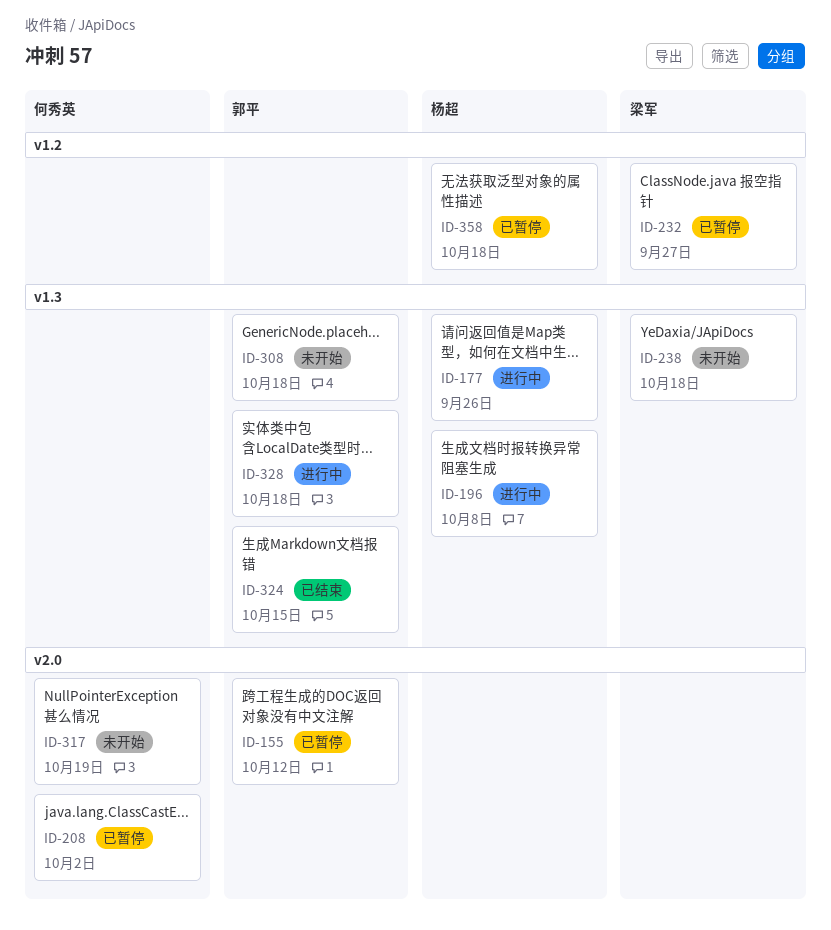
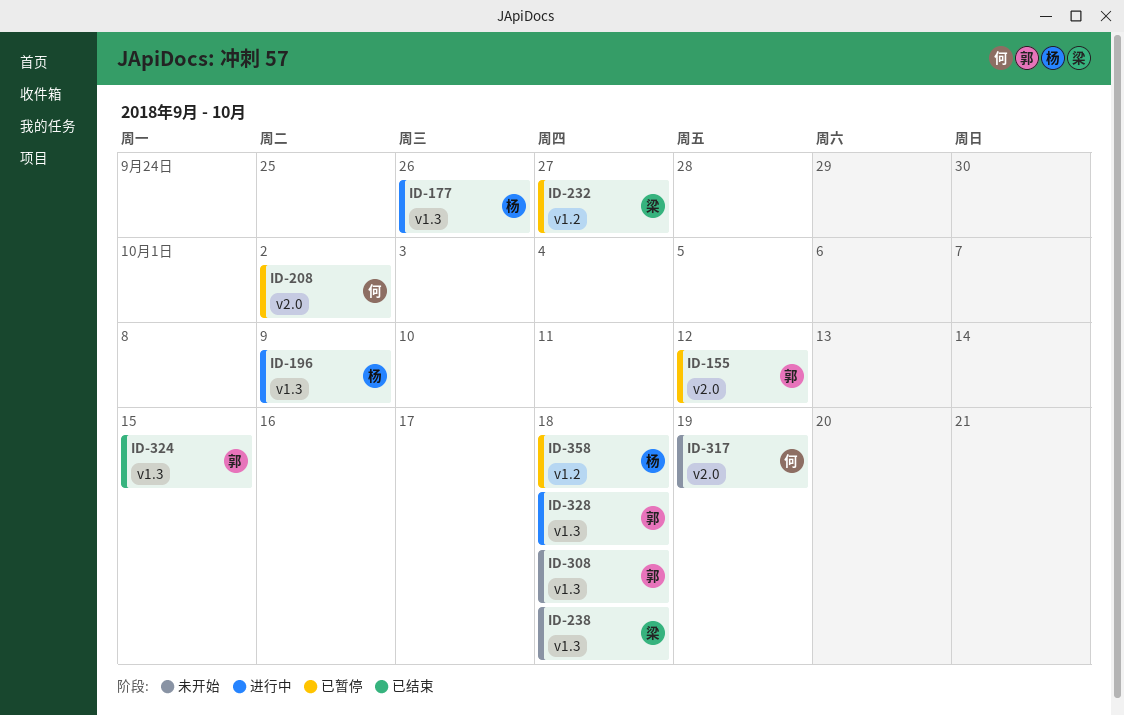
ID-196, due: Oct 8 -> Oct 9

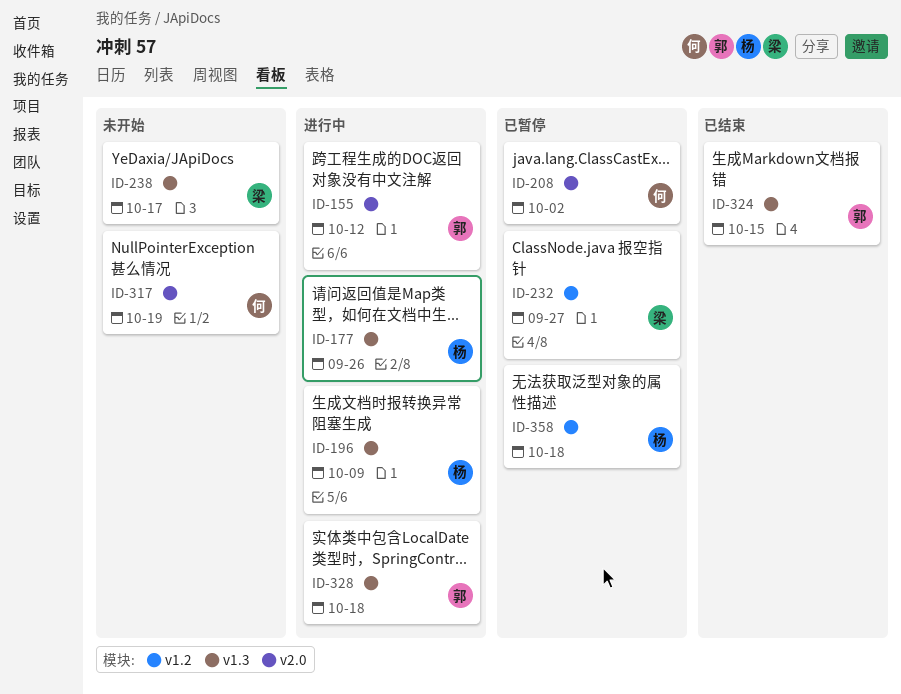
ID-155, status: 已暂停 -> 进行中
ID-238, due: Oct 18 -> Oct 17
ID-308: present -> none

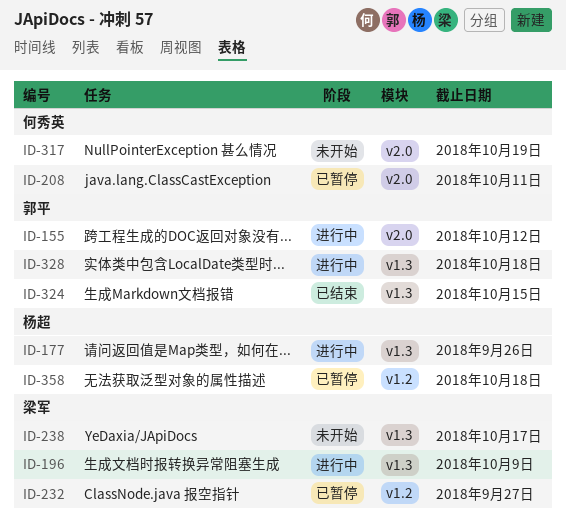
ID-196, owner: 杨超 -> 梁军
ID-208, due: Oct 2 -> Oct 11

